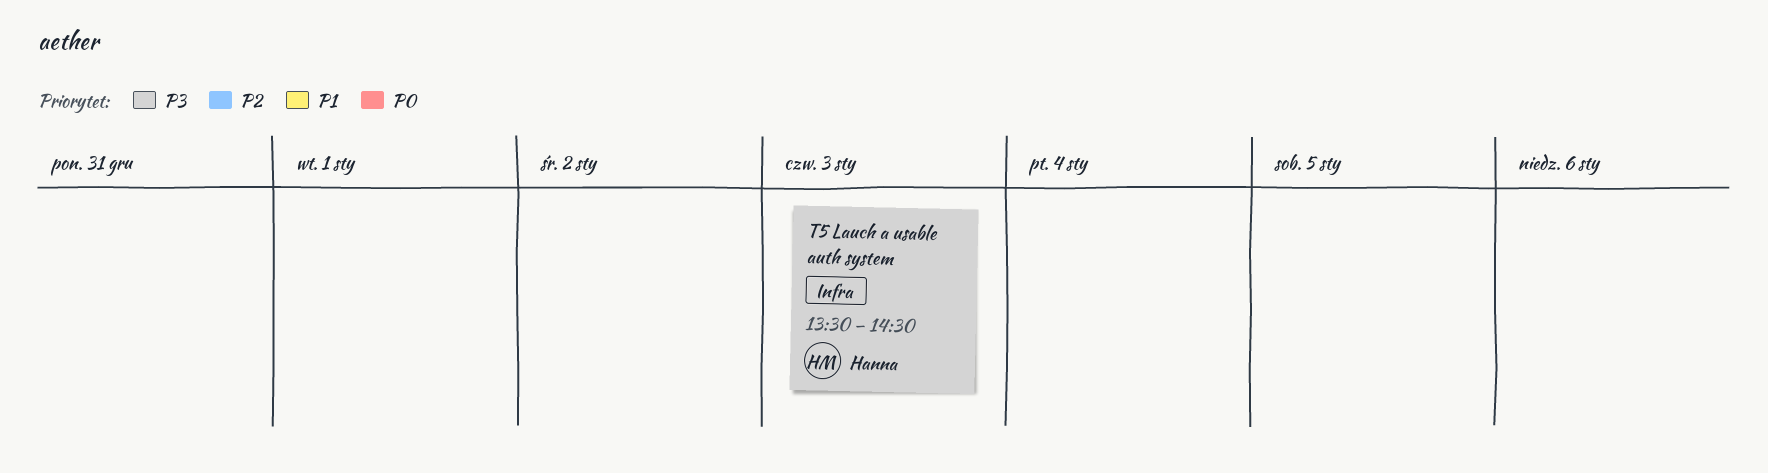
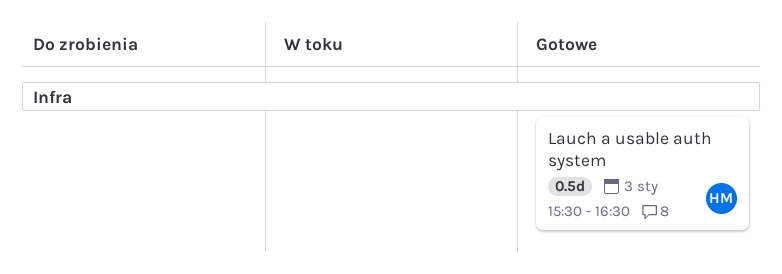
Lauch a usable auth system, begins: 13:30 -> 15:30
Lauch a usable auth system, ends: 14:30 -> 16:30

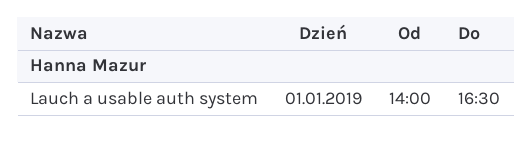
Lauch a usable auth system, day: Jan 3 -> Jan 1
Lauch a usable auth system, begins: 15:30 -> 14:00

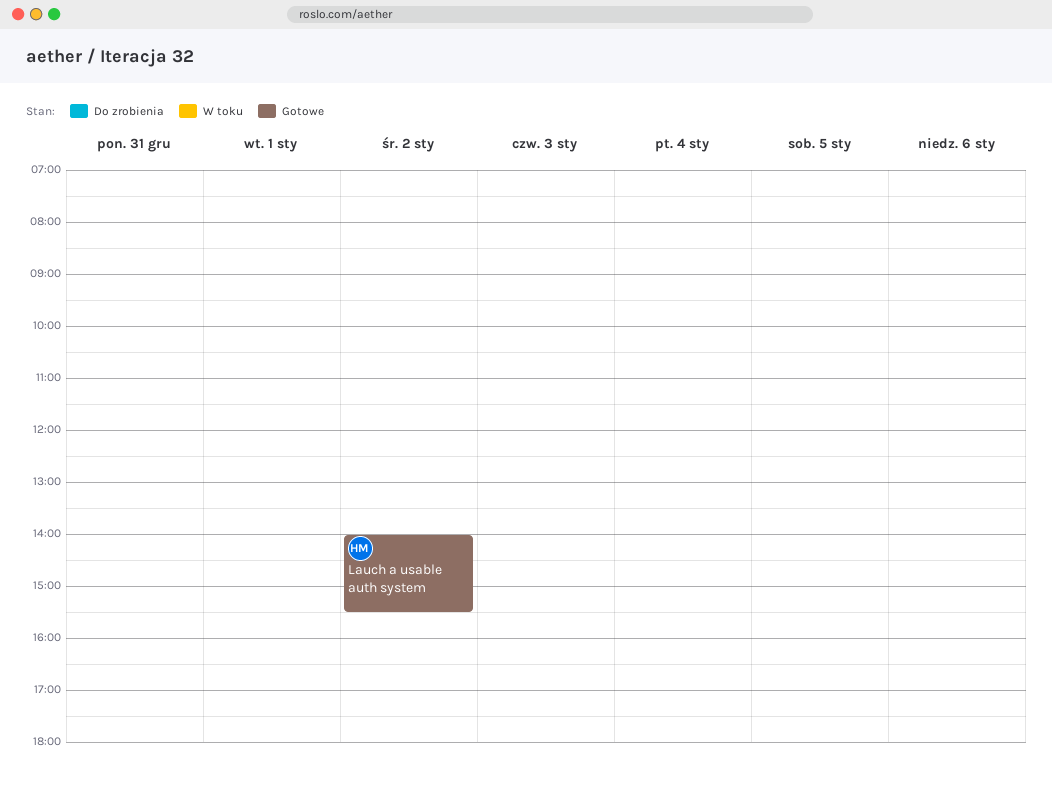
Lauch a usable auth system, day: Jan 1 -> Jan 2
Lauch a usable auth system, ends: 16:30 -> 15:30

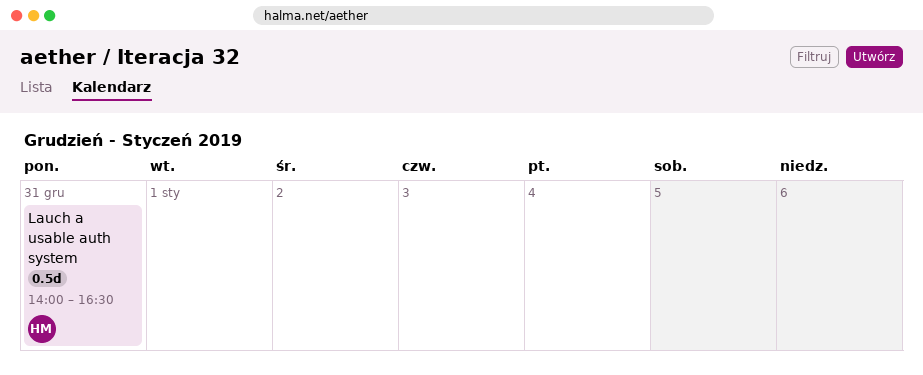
Lauch a usable auth system, day: Jan 2 -> Dec 31
Lauch a usable auth system, ends: 15:30 -> 16:30

